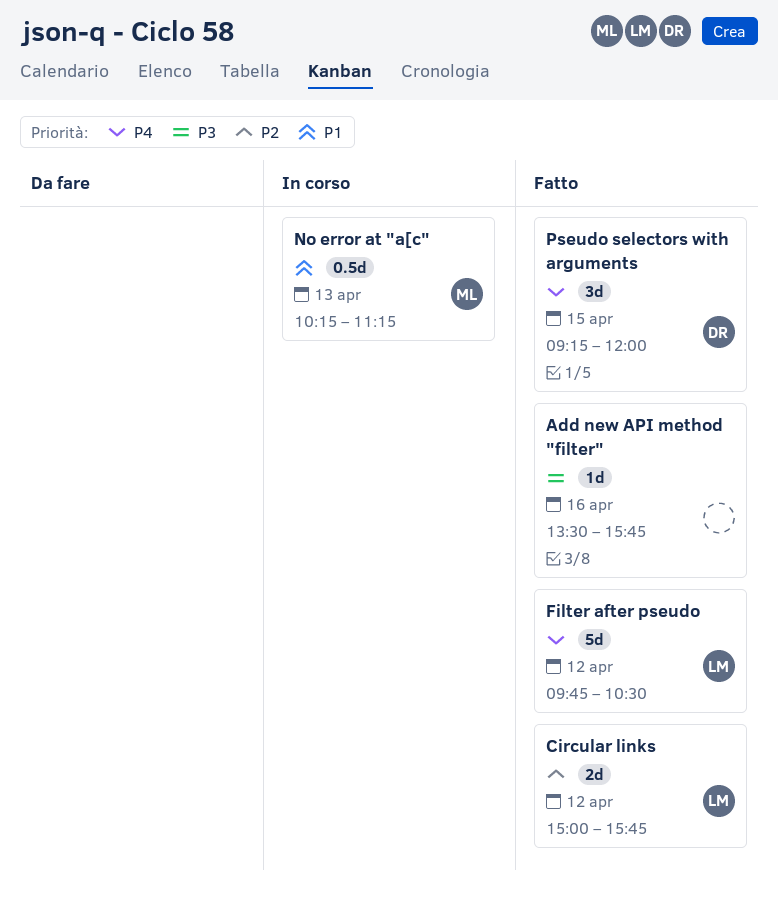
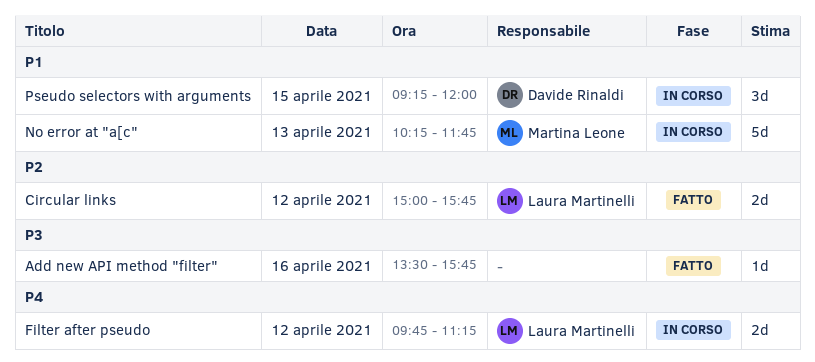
Filter after pseudo, status: Fatto -> In corso
Filter after pseudo, estimate: 5d -> 2d
Filter after pseudo, ends: 10:30 -> 11:15
No error at "a[c", estimate: 0.5d -> 5d
No error at "a[c", ends: 11:15 -> 11:45
Pseudo selectors with arguments, status: Fatto -> In corso
Pseudo selectors with arguments, priority: P4 -> P1

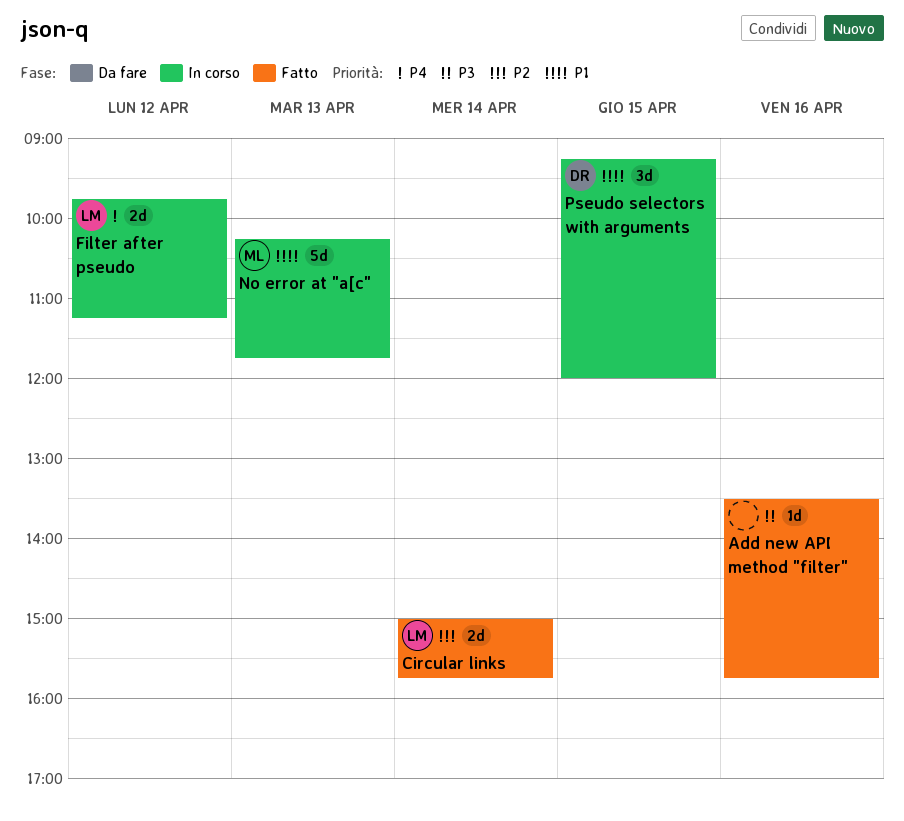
Circular links, day: Apr 12 -> Apr 14

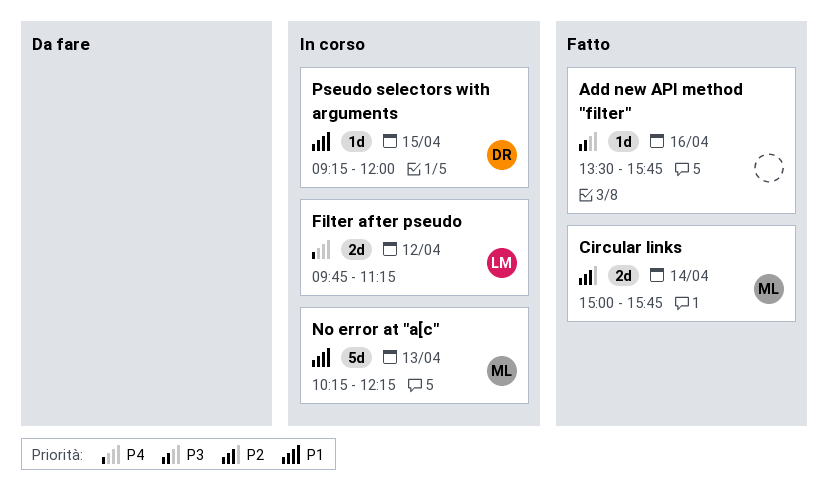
Circular links, owner: LM -> ML
No error at "a[c", ends: 11:45 -> 12:15
Pseudo selectors with arguments, estimate: 3d -> 1d

